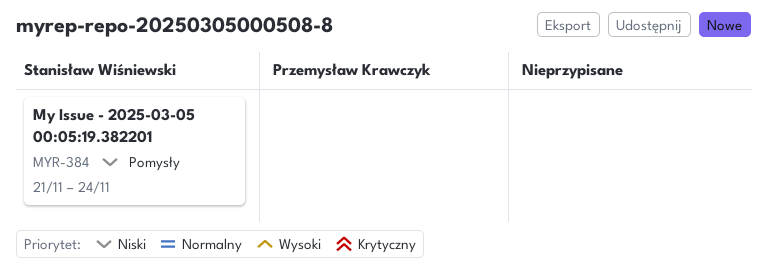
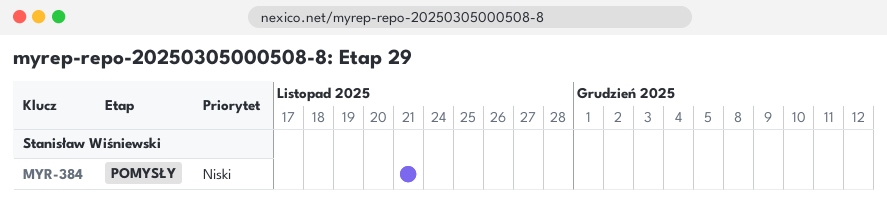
MYR-384, due: Nov 24 -> Nov 21

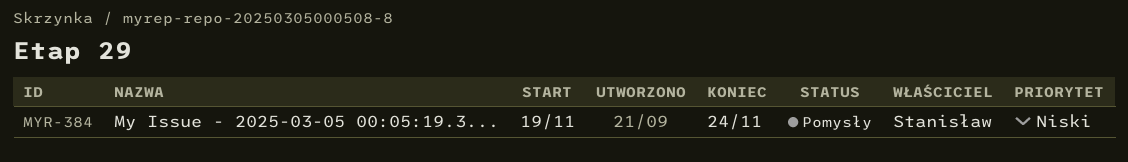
MYR-384, start: Nov 21 -> Nov 19
MYR-384, due: Nov 21 -> Nov 24

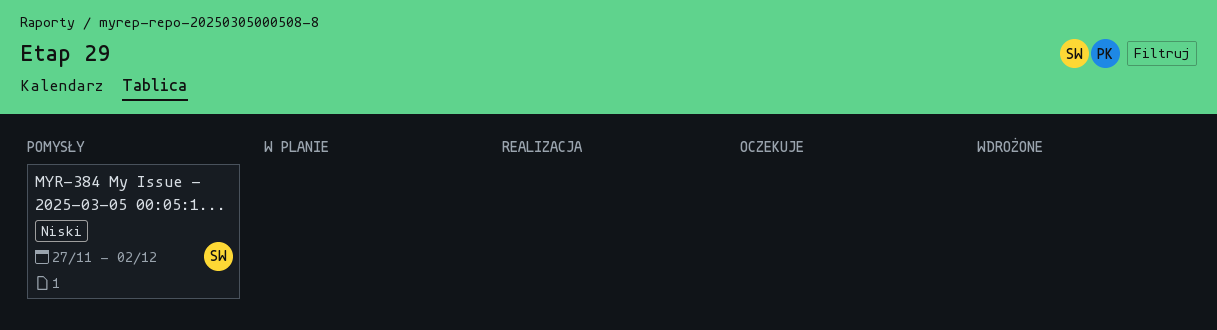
MYR-384, start: Nov 19 -> Nov 27
MYR-384, due: Nov 24 -> Dec 2

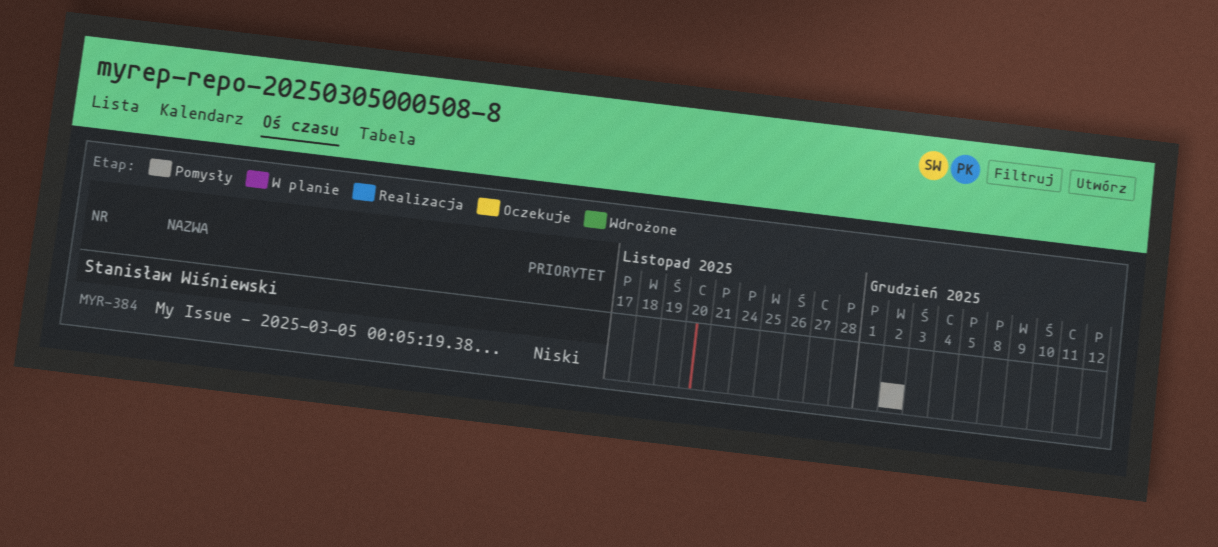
MYR-384, start: Nov 27 -> Dec 2

